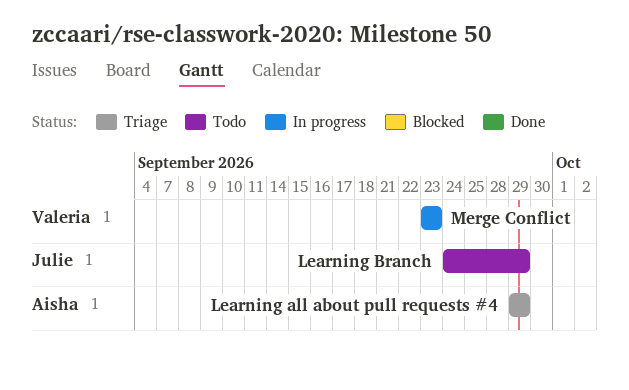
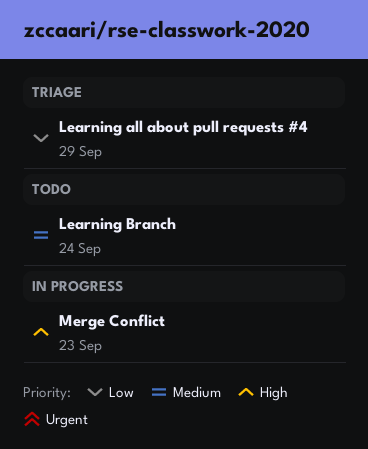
Learning Branch, due: Sep 29 -> Sep 24

